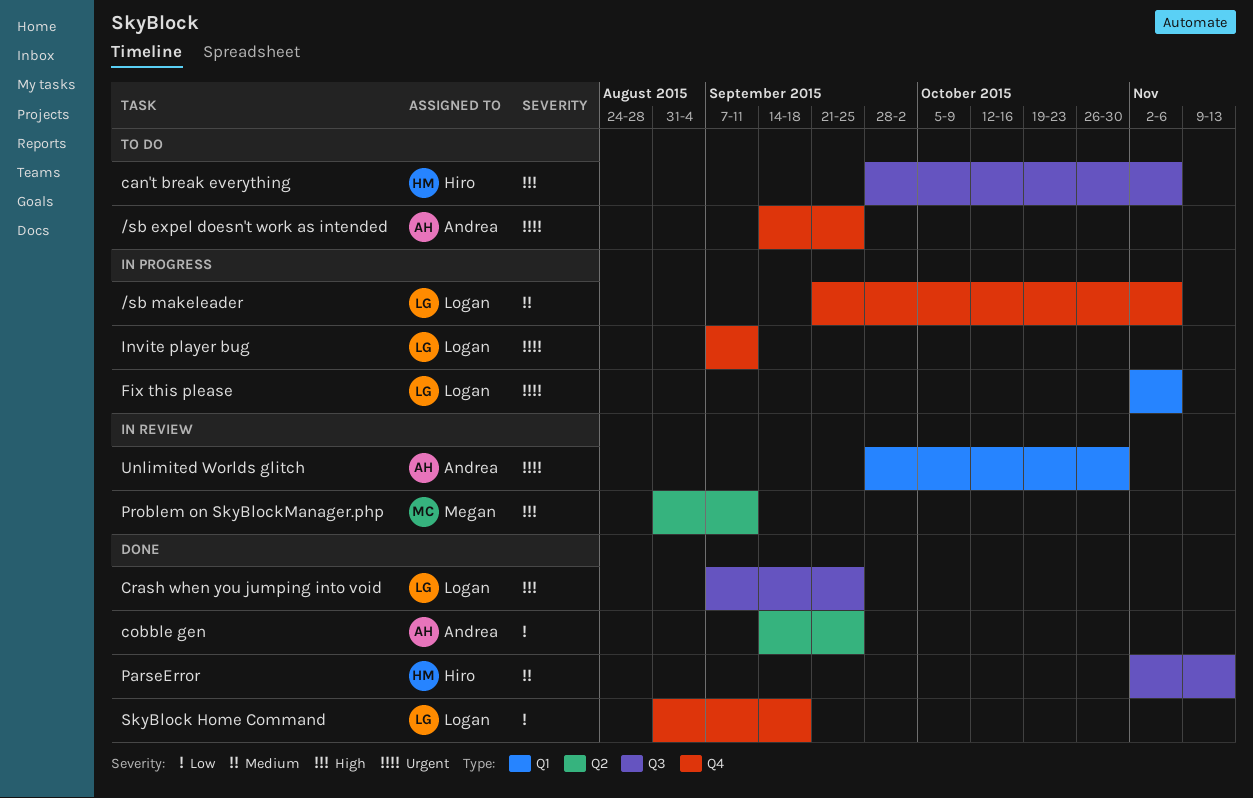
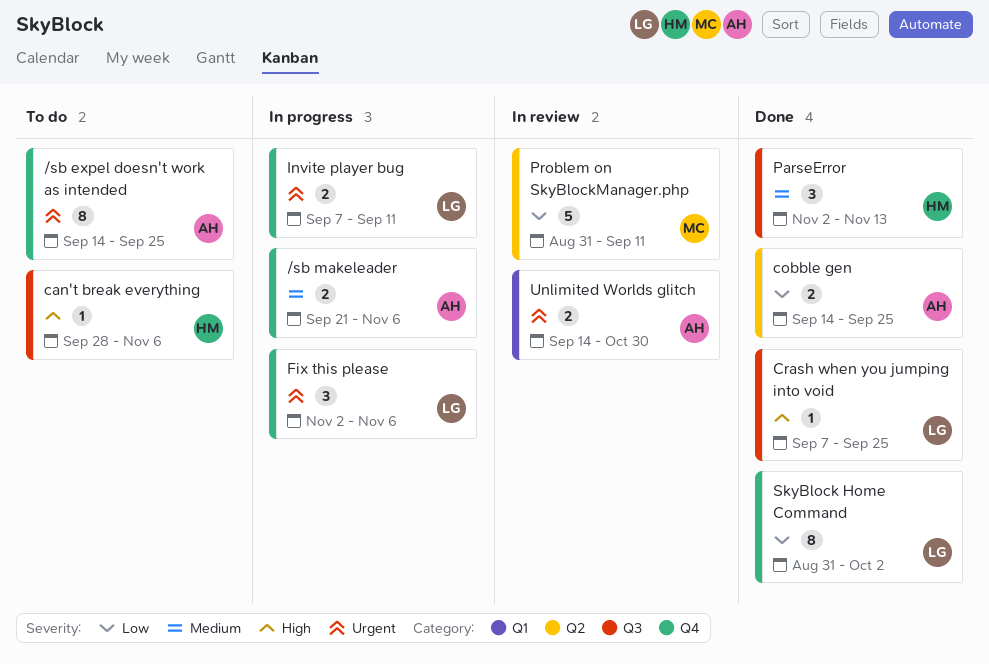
/sb makeleader, owner: Logan -> Andrea
Fix this please, label: Q1 -> Q4
Problem on SkyBlockManager.php, priority: High -> Low
SkyBlock Home Command, due: Sep 18 -> Oct 2
Unlimited Worlds glitch, start: Sep 28 -> Sep 14

